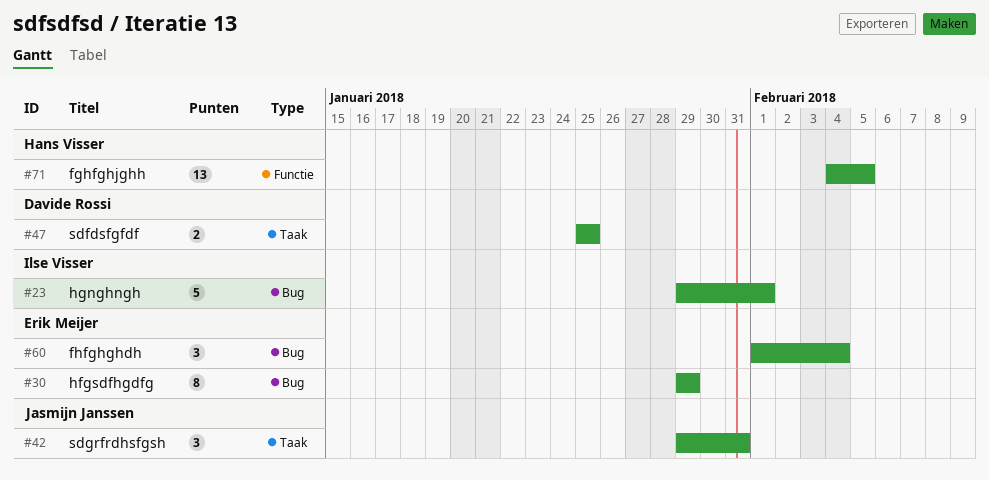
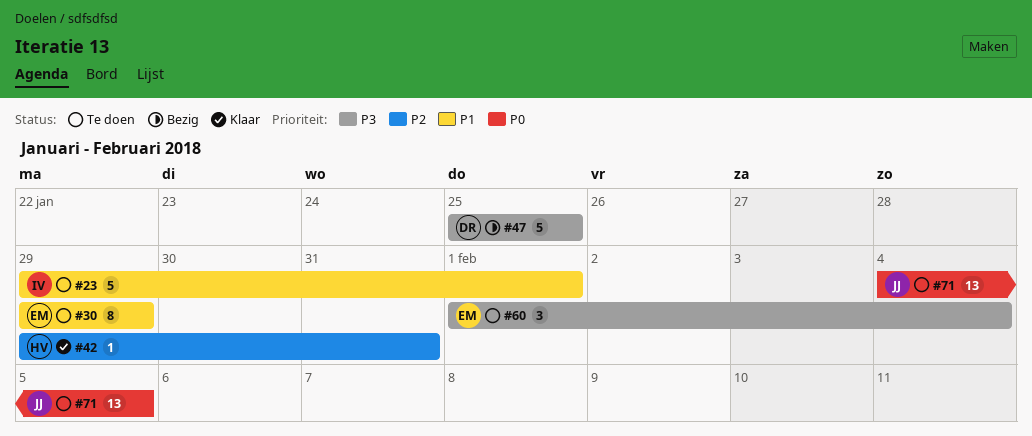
#42, owner: Jasmijn Janssen -> Hans Visser
#42, estimate: 3 -> 1
#47, estimate: 2 -> 5
#71, owner: Hans Visser -> Jasmijn Janssen

